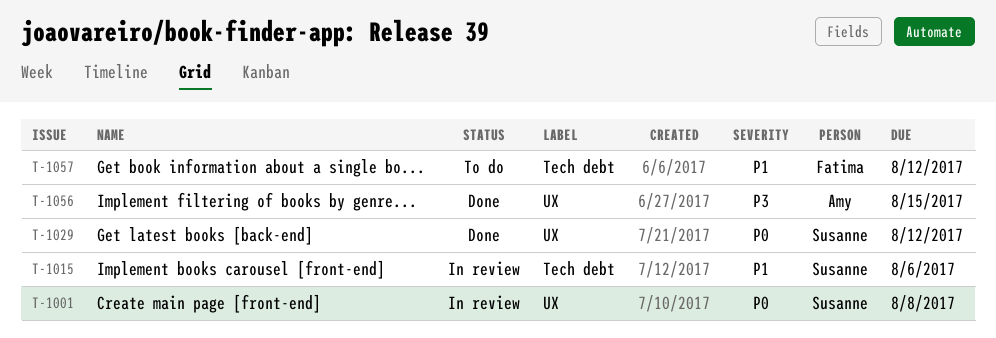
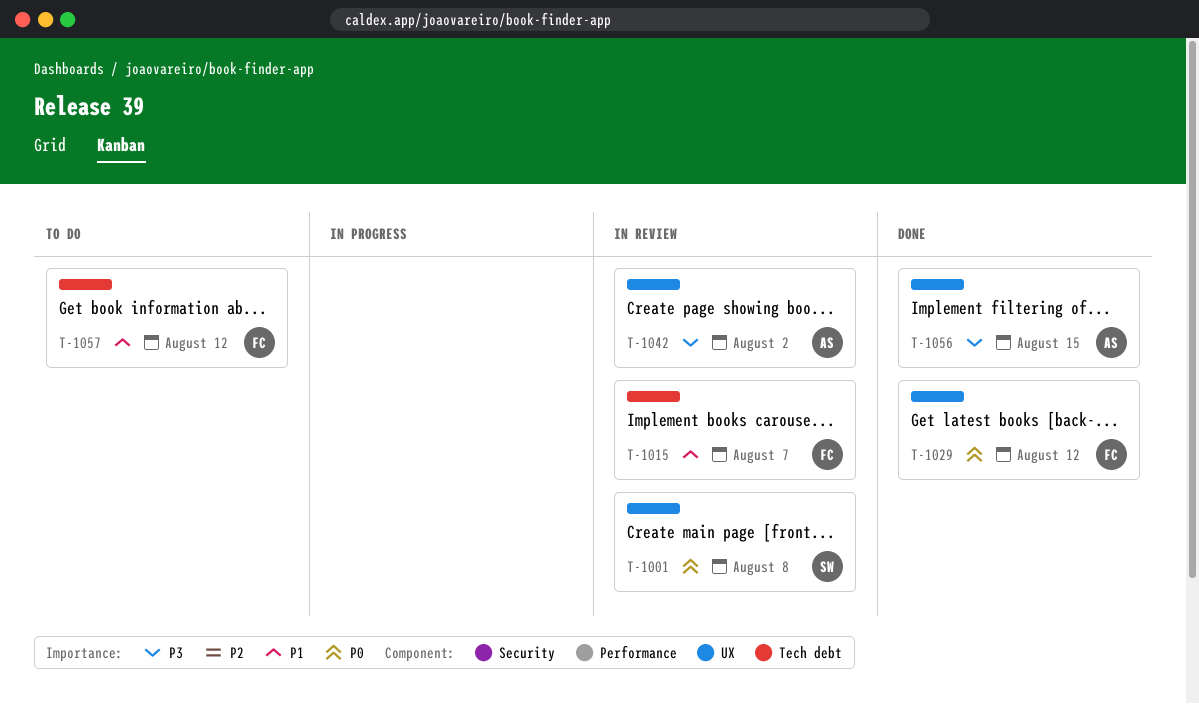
T-1015, owner: Susanne -> Fatima
T-1015, due: Aug 6 -> Aug 7
T-1029, owner: Susanne -> Fatima
T-1042: none -> present

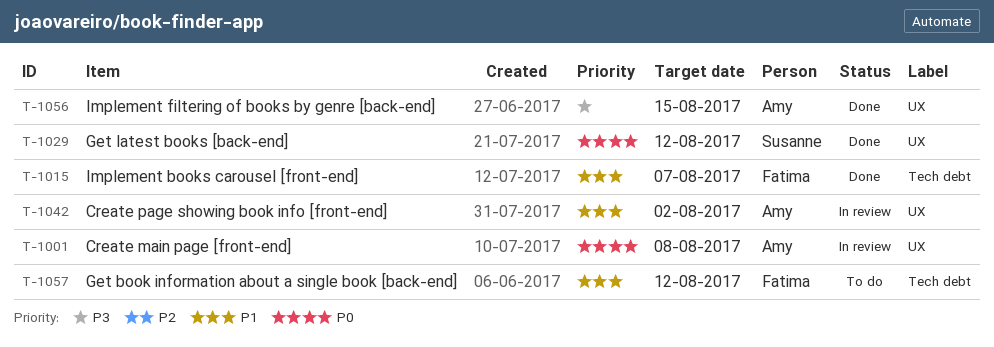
T-1001, owner: Susanne -> Amy
T-1015, status: In review -> Done
T-1029, owner: Fatima -> Susanne
T-1042, priority: P3 -> P1

